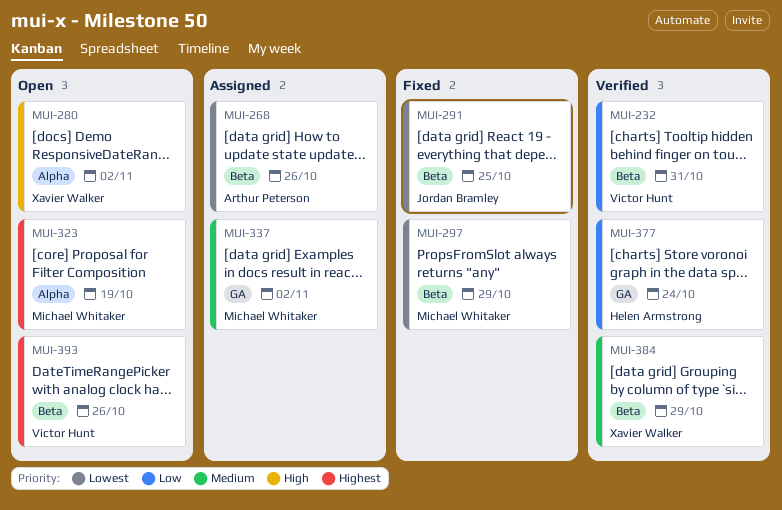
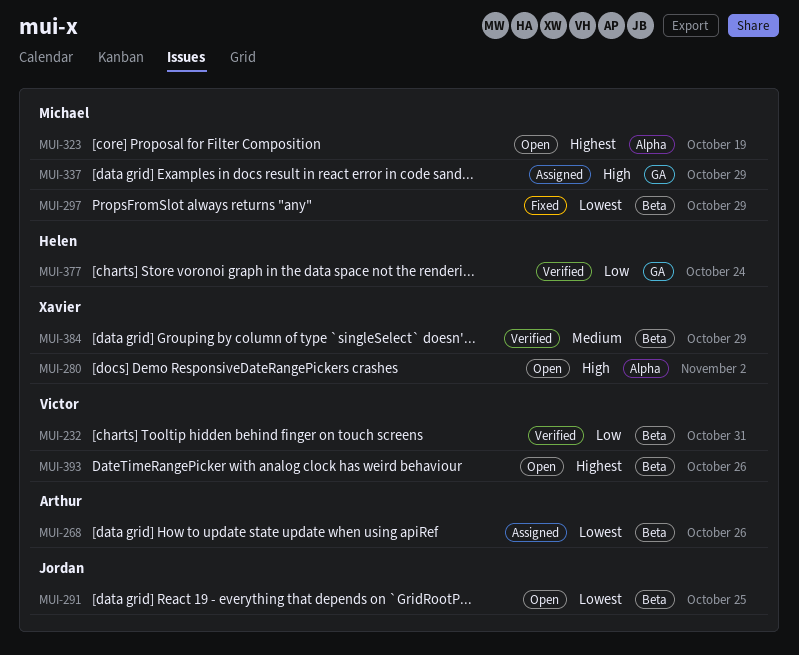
MUI-291, status: Fixed -> Open
MUI-337, priority: Medium -> High
MUI-337, due: Nov 2 -> Oct 29

